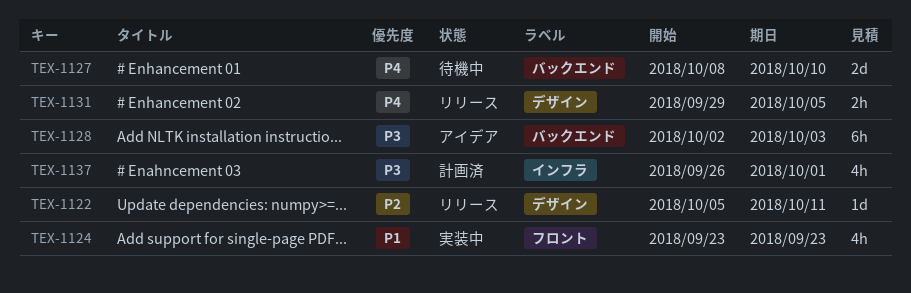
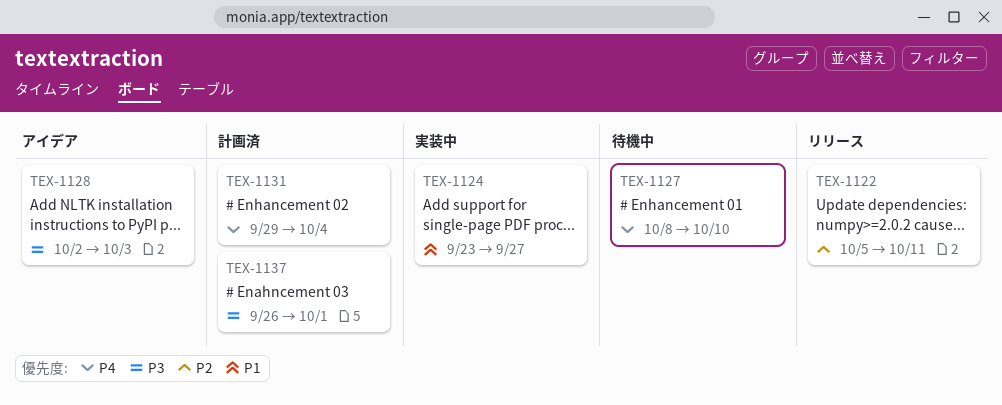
TEX-1124, due: Sep 23 -> Sep 27
TEX-1131, status: リリース -> 計画済
TEX-1131, due: Oct 5 -> Oct 4

